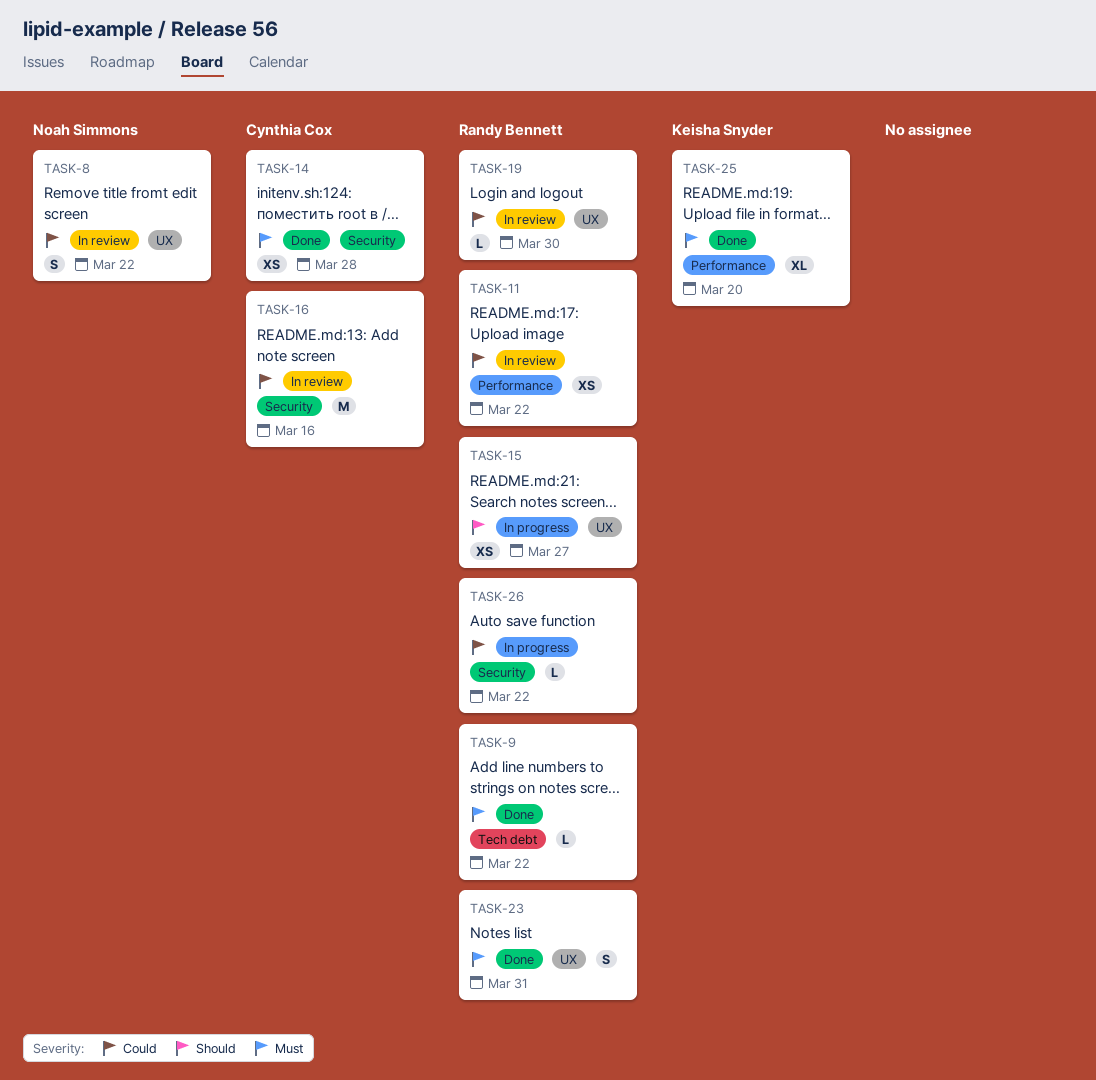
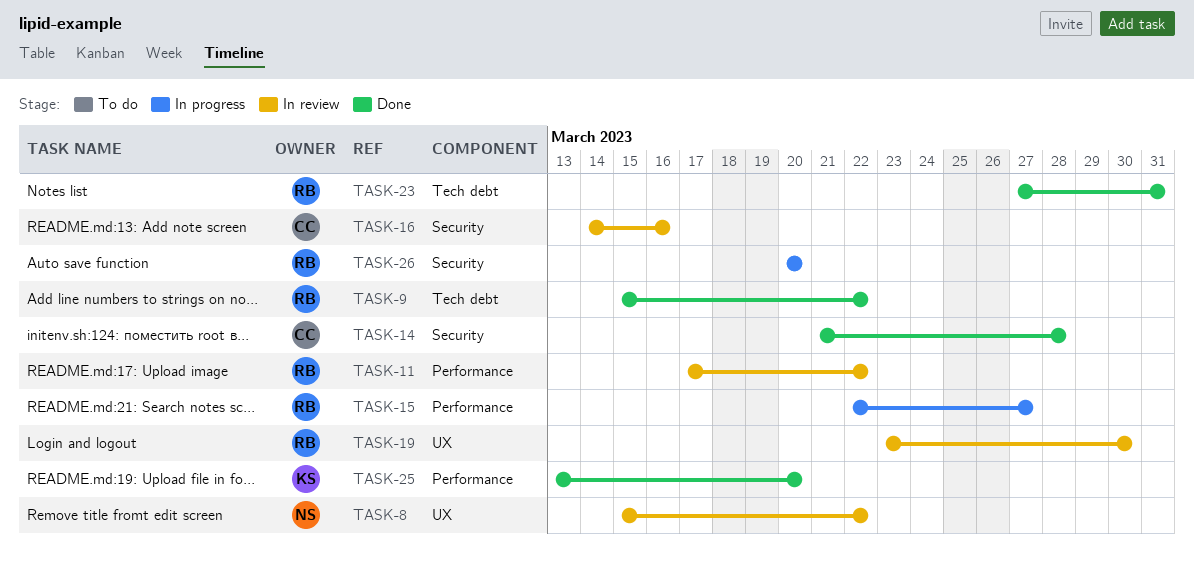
TASK-15, label: UX -> Performance
TASK-23, label: UX -> Tech debt
TASK-26, due: Mar 22 -> Mar 20

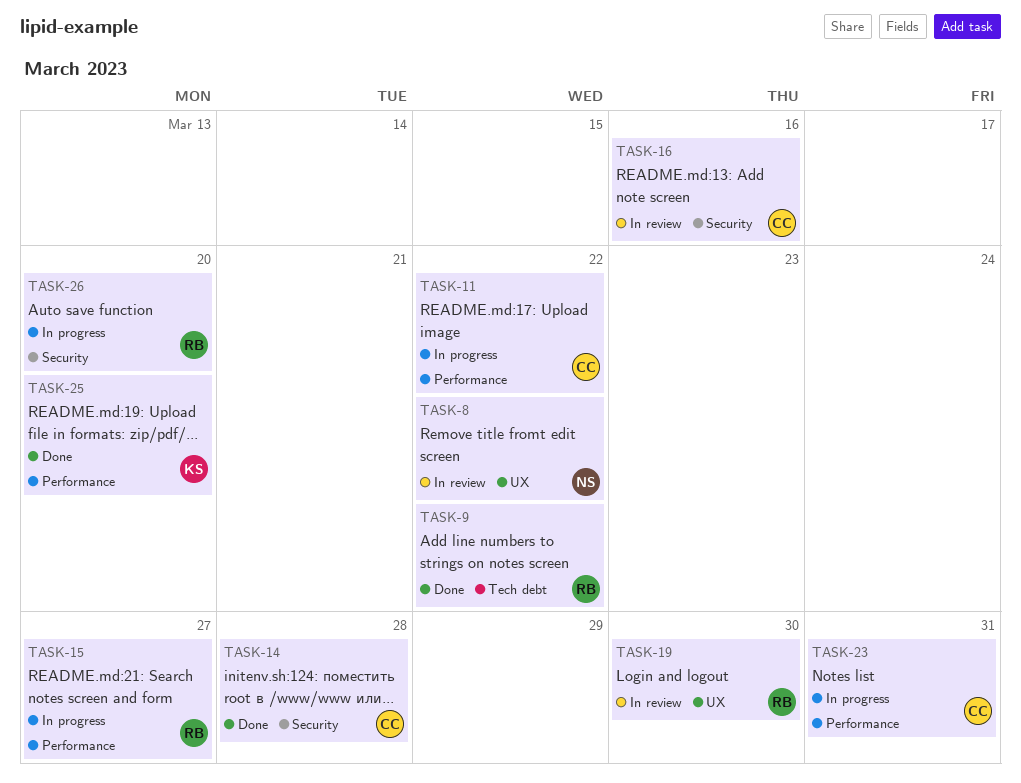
TASK-11, status: In review -> In progress
TASK-11, owner: RB -> CC
TASK-23, status: Done -> In progress
TASK-23, owner: RB -> CC
TASK-23, label: Tech debt -> Performance

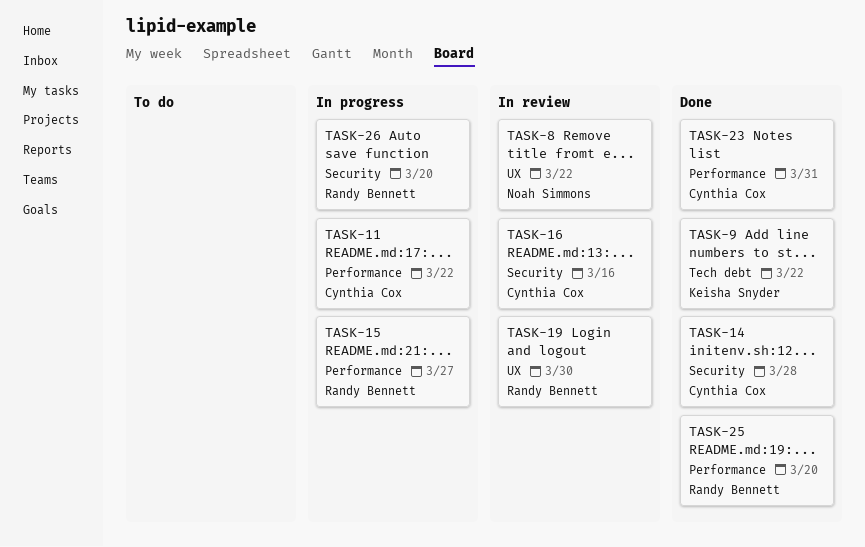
TASK-9, owner: Randy Bennett -> Keisha Snyder
TASK-23, status: In progress -> Done
TASK-25, owner: Keisha Snyder -> Randy Bennett

